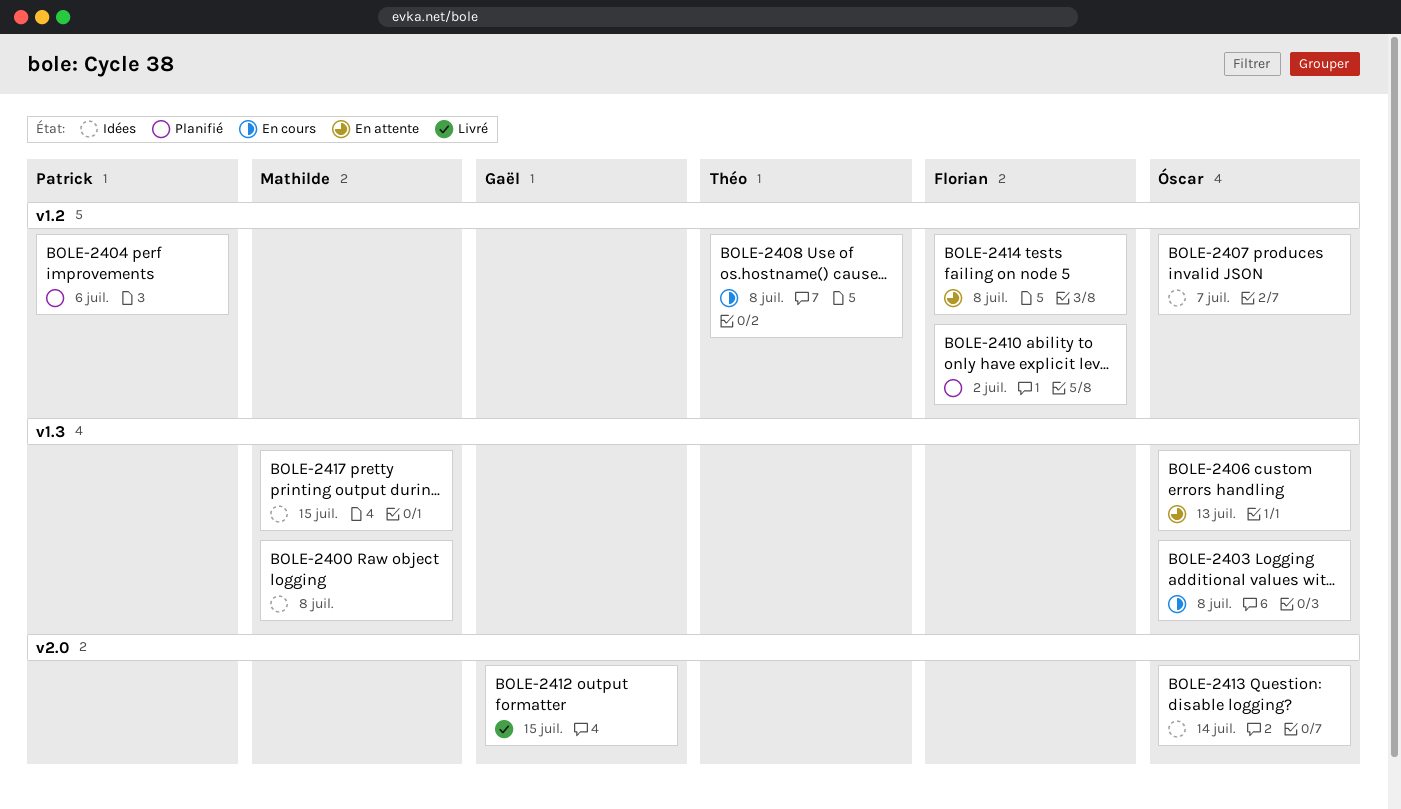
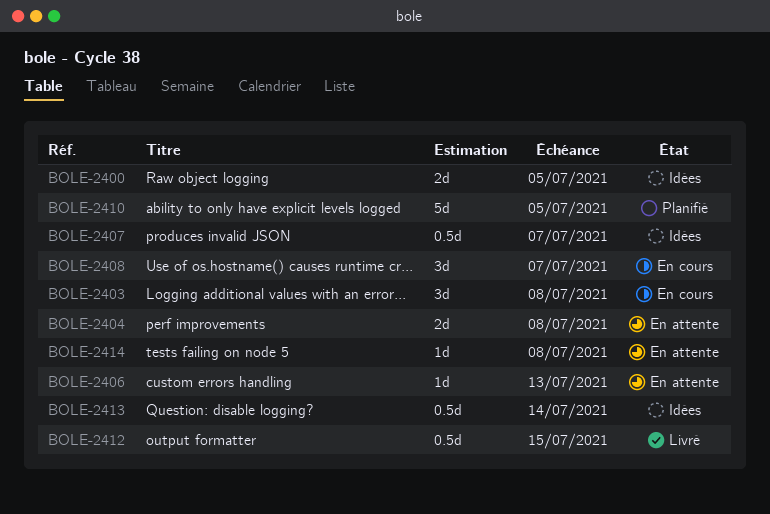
BOLE-2400, due: Jul 8 -> Jul 5
BOLE-2404, status: Planifié -> En attente
BOLE-2404, due: Jul 6 -> Jul 8
BOLE-2408, due: Jul 8 -> Jul 7
BOLE-2410, due: Jul 2 -> Jul 5
BOLE-2417: present -> none

